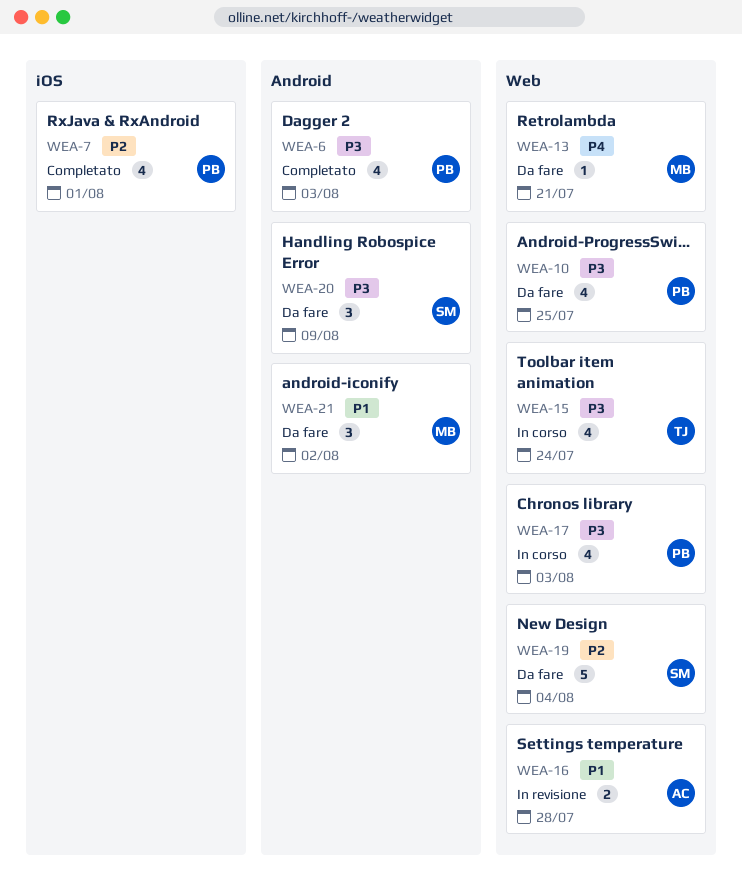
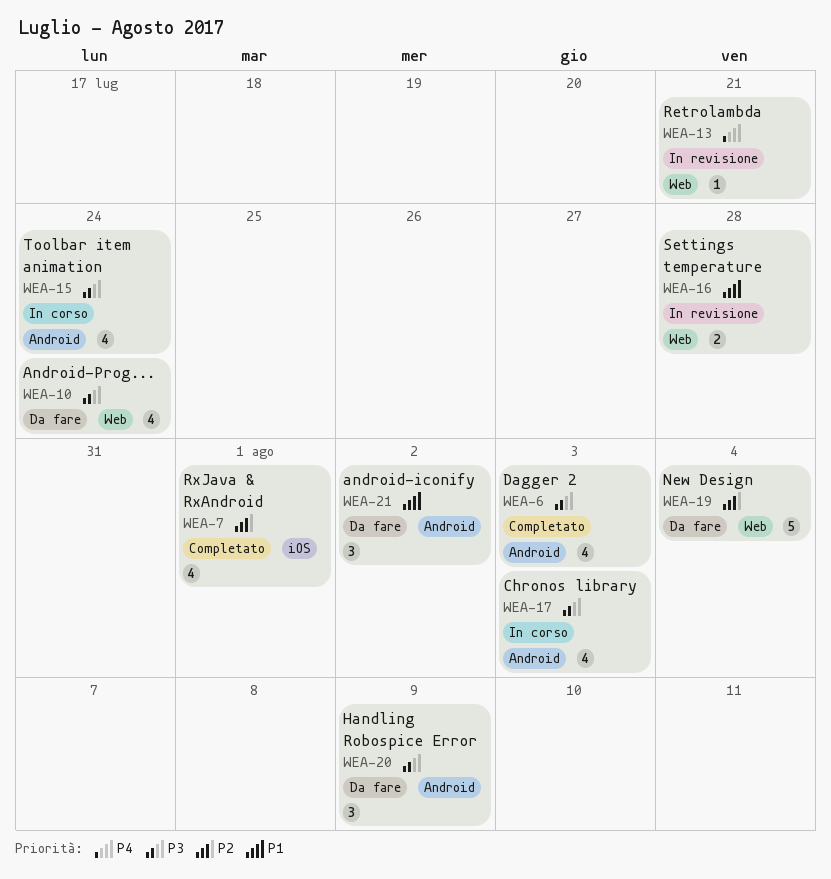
WEA-10, due: Jul 25 -> Jul 24
WEA-13, status: Da fare -> In revisione
WEA-15, label: Web -> Android
WEA-17, label: Web -> Android

